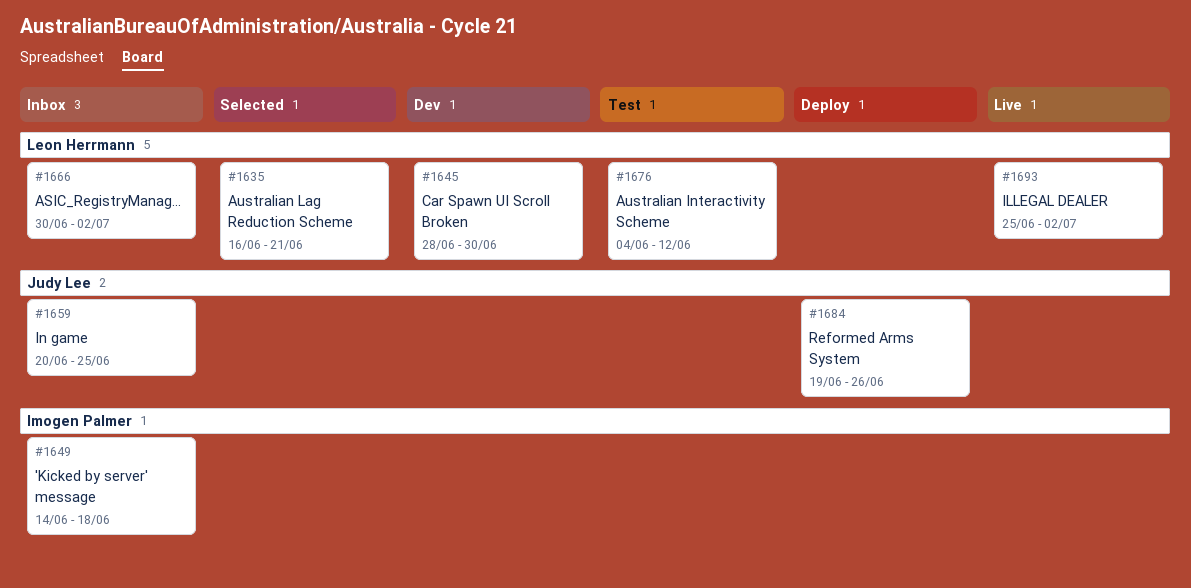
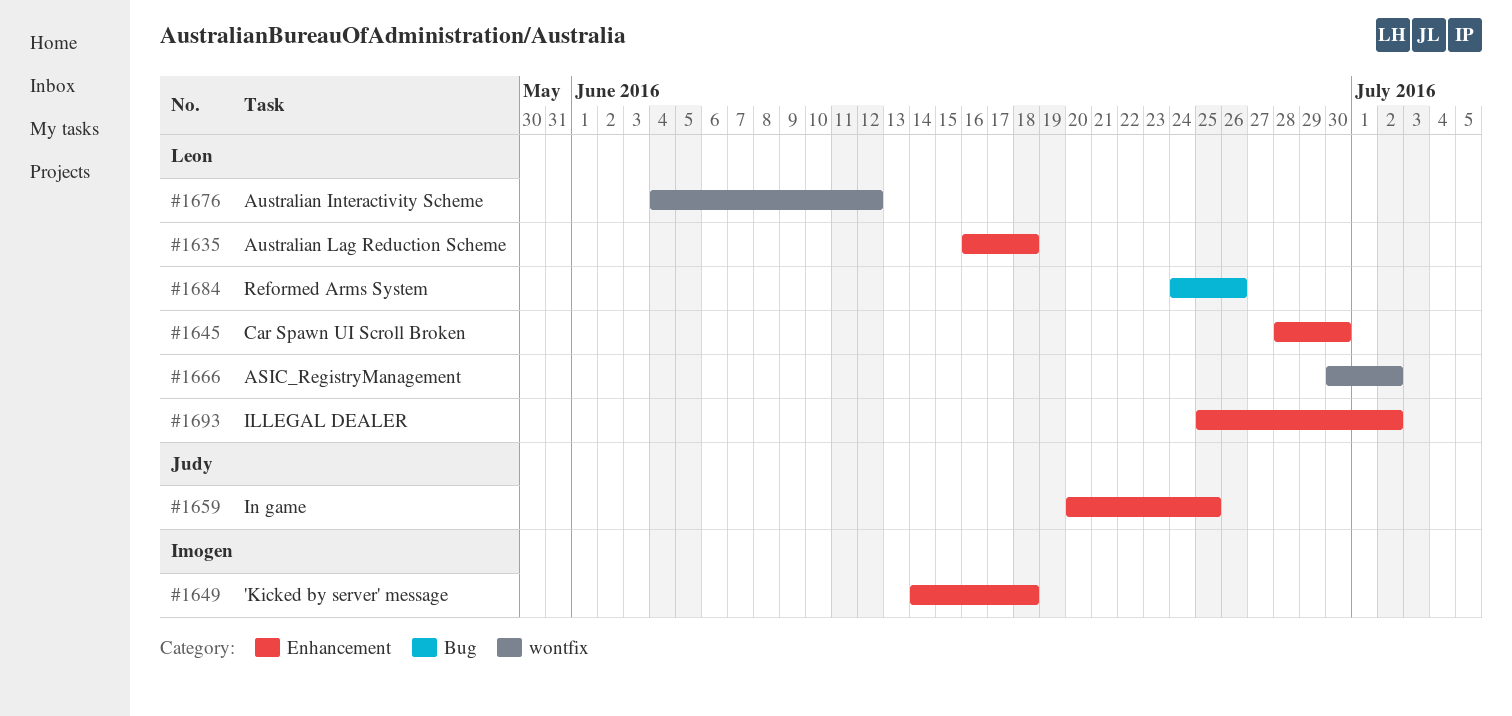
#1635, due: Jun 21 -> Jun 18
#1684, owner: Judy Lee -> Leon Herrmann
#1684, start: Jun 19 -> Jun 24

